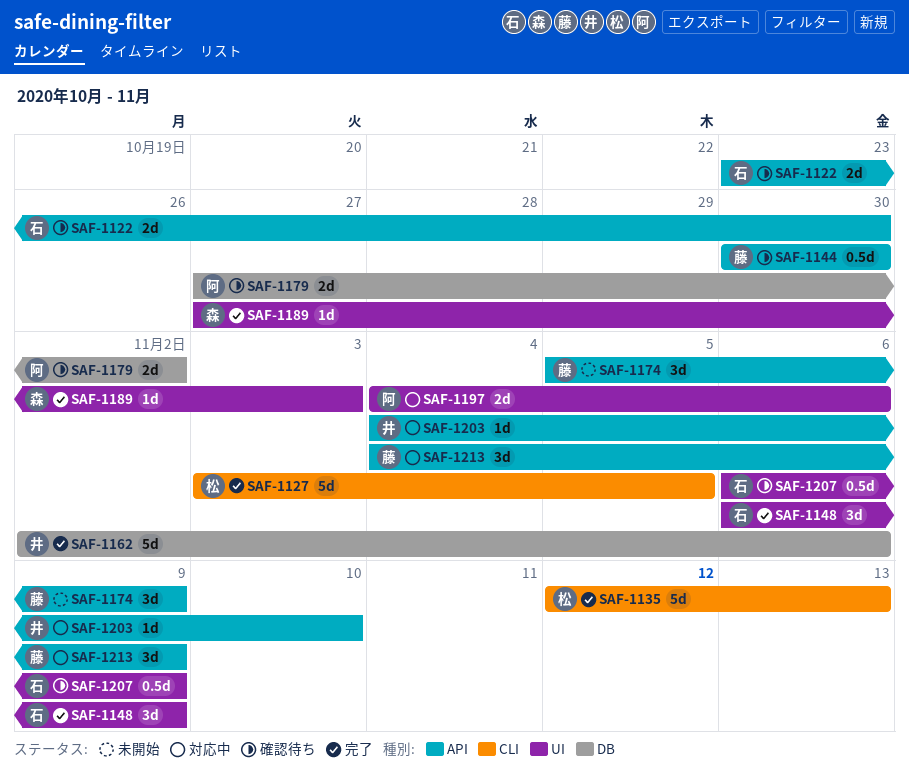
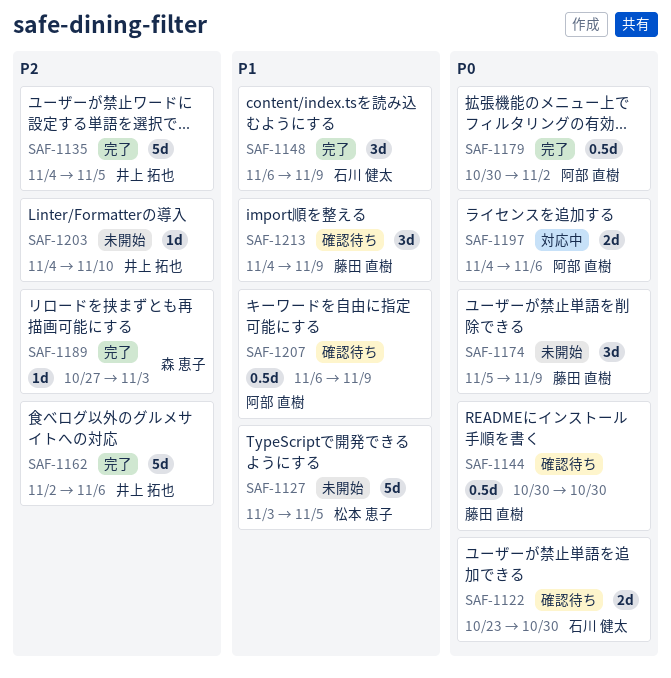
SAF-1127, status: 完了 -> 未開始
SAF-1135, owner: 松本 恵子 -> 井上 拓也
SAF-1135, start: Nov 12 -> Nov 4
SAF-1135, due: Nov 13 -> Nov 5
SAF-1179, status: 確認待ち -> 完了
SAF-1179, estimate: 2d -> 0.5d
SAF-1179, start: Oct 27 -> Oct 30
SAF-1203, status: 対応中 -> 未開始
SAF-1207, owner: 石川 健太 -> 阿部 直樹
SAF-1213, status: 対応中 -> 確認待ち

